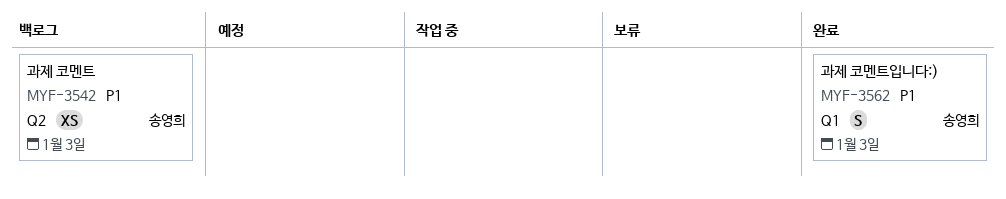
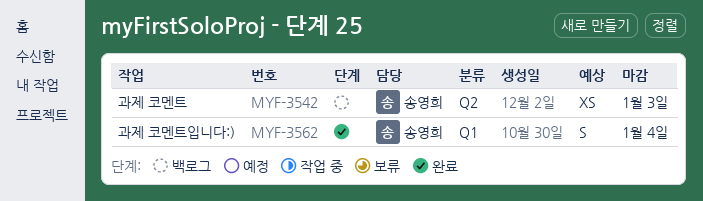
MYF-3562, due: Jan 3 -> Jan 4

